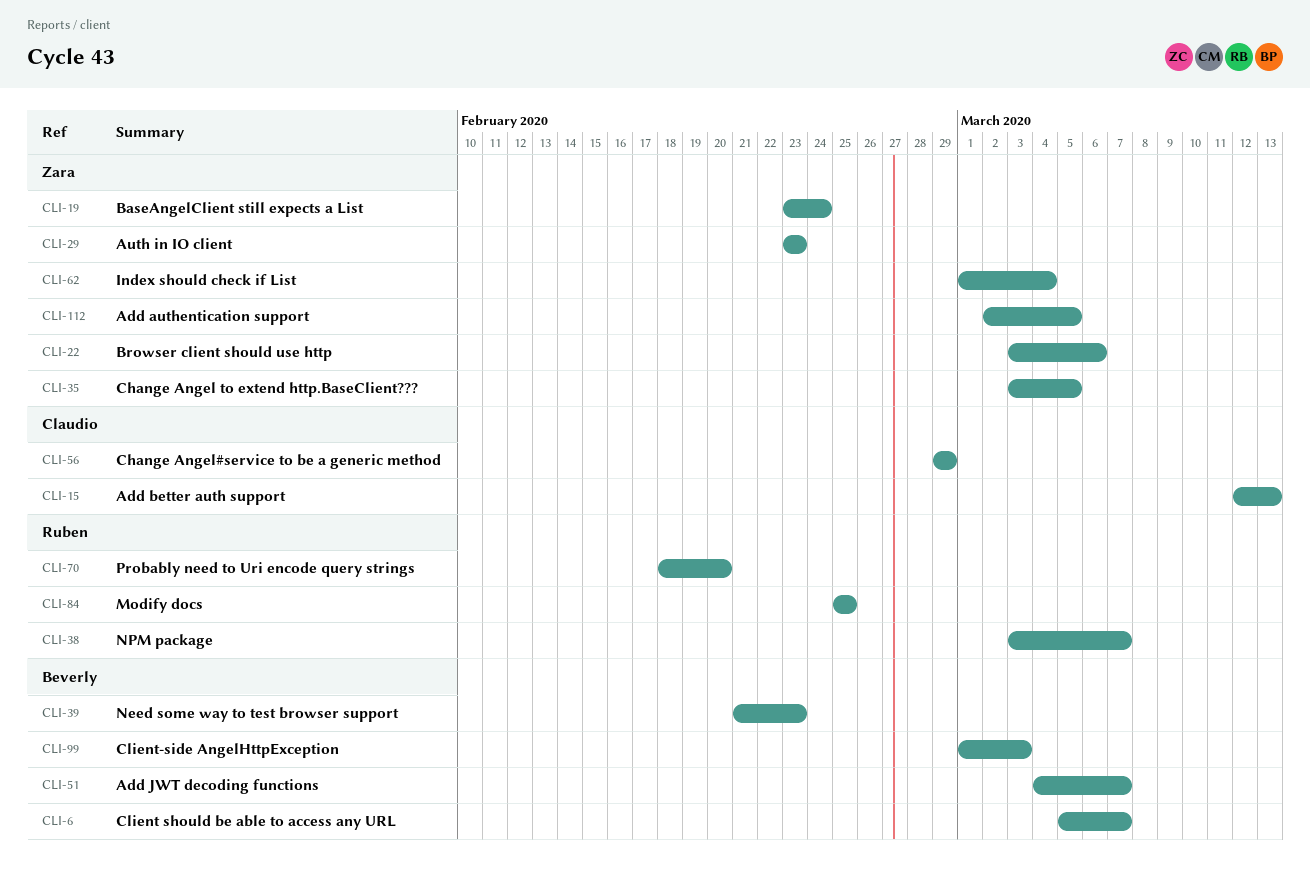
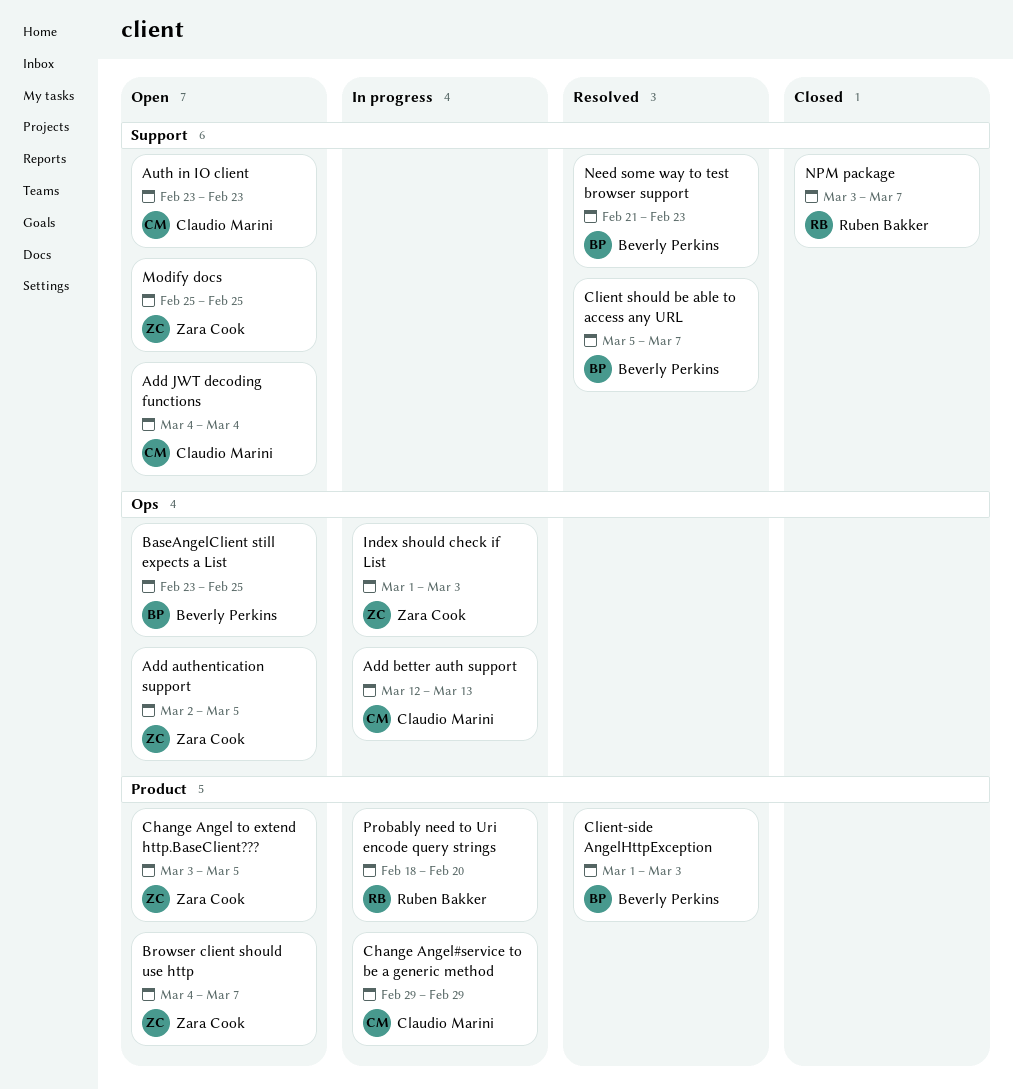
Add JWT decoding functions, owner: Beverly Perkins -> Claudio Marini
Add JWT decoding functions, due: Mar 7 -> Mar 4
Auth in IO client, owner: Zara Cook -> Claudio Marini
BaseAngelClient still expects a List, owner: Zara Cook -> Beverly Perkins
BaseAngelClient still expects a List, due: Feb 24 -> Feb 25
Browser client should use http, start: Mar 3 -> Mar 4
Browser client should use http, due: Mar 6 -> Mar 7
Index should check if List, due: Mar 4 -> Mar 3
Modify docs, owner: Ruben Bakker -> Zara Cook

